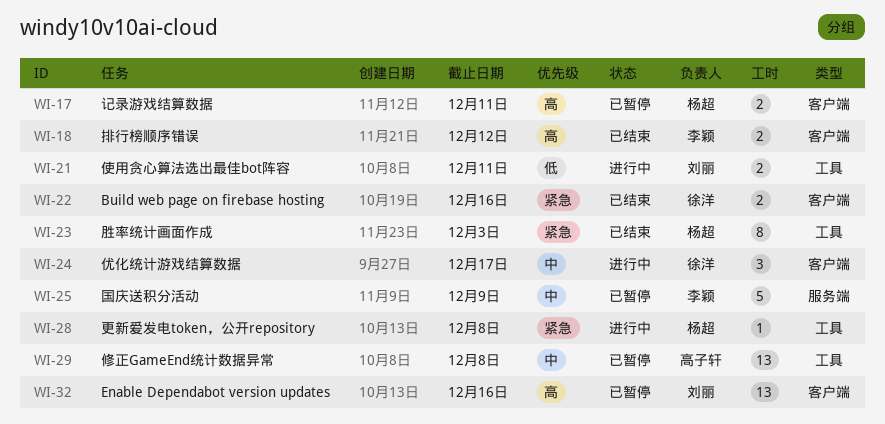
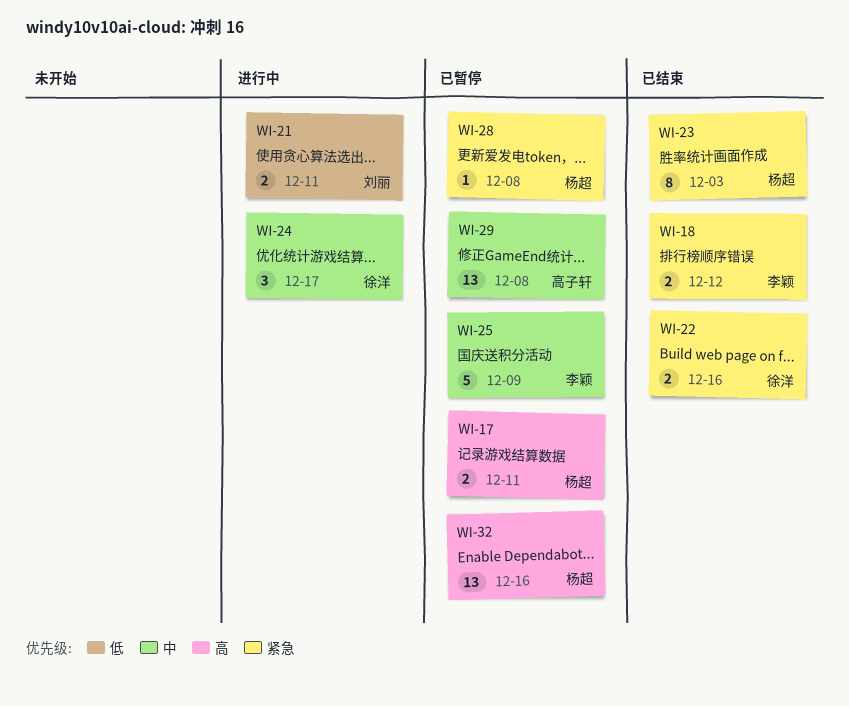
WI-18, priority: 高 -> 紧急
WI-28, status: 进行中 -> 已暂停
WI-32, owner: 刘丽 -> 杨超

